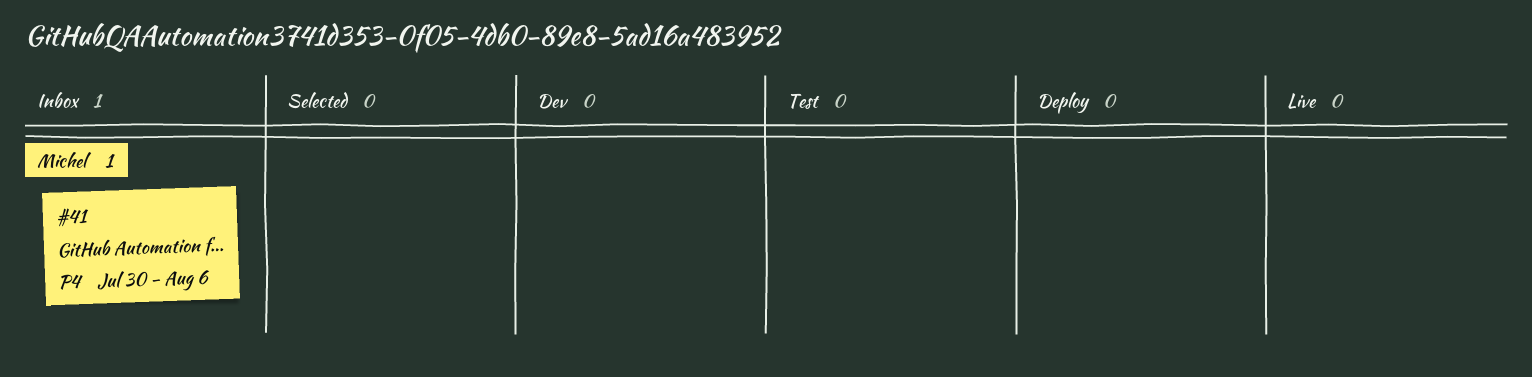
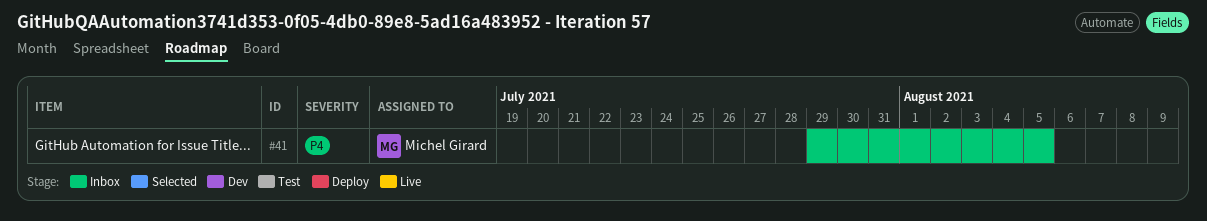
#41, start: Jul 30 -> Jul 29
#41, due: Aug 6 -> Aug 5

